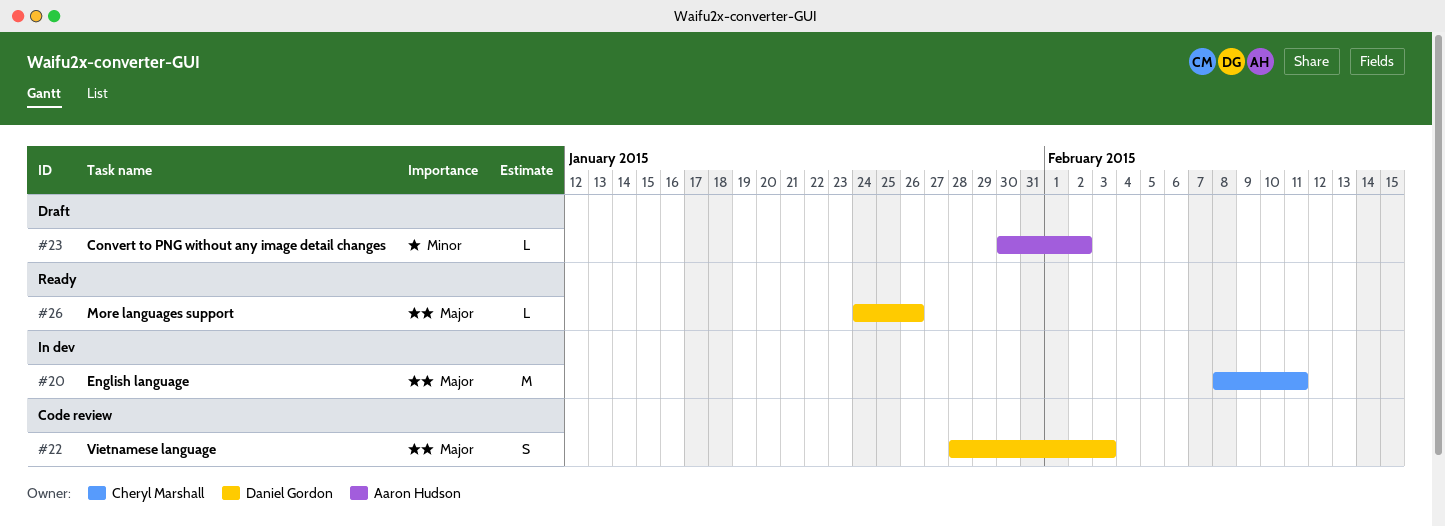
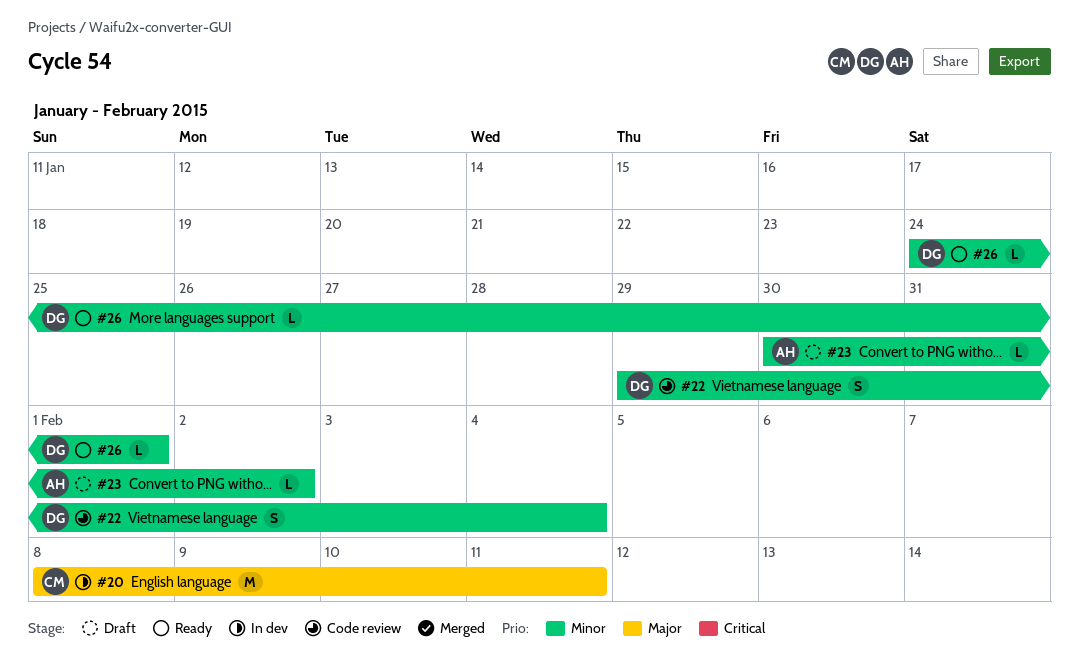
#22, priority: Major -> Minor
#22, start: Jan 28 -> Jan 29
#22, due: Feb 3 -> Feb 4
#26, priority: Major -> Minor
#26, due: Jan 26 -> Feb 1

